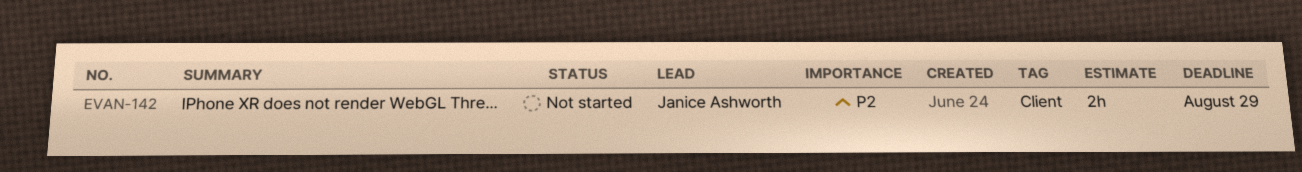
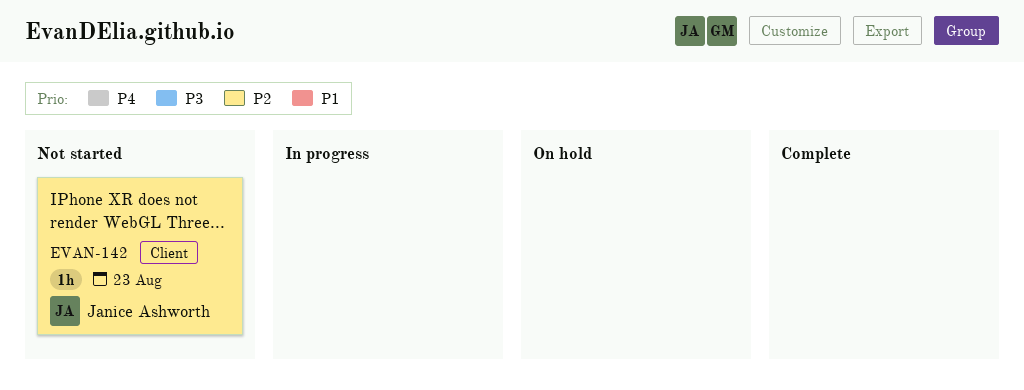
EVAN-142, estimate: 2h -> 1h
EVAN-142, due: Aug 29 -> Aug 23

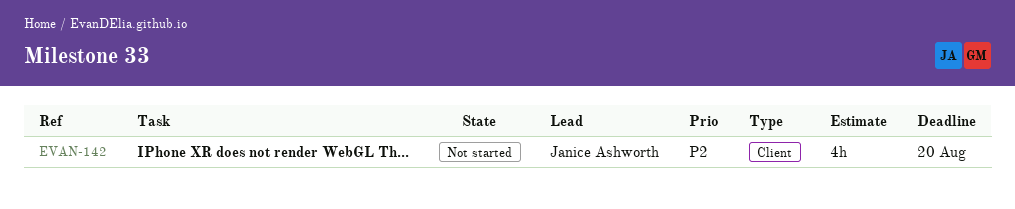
EVAN-142, estimate: 1h -> 4h
EVAN-142, due: Aug 23 -> Aug 20

